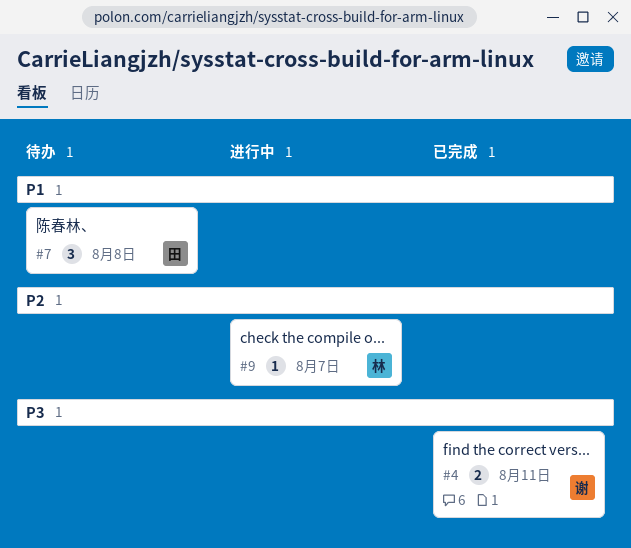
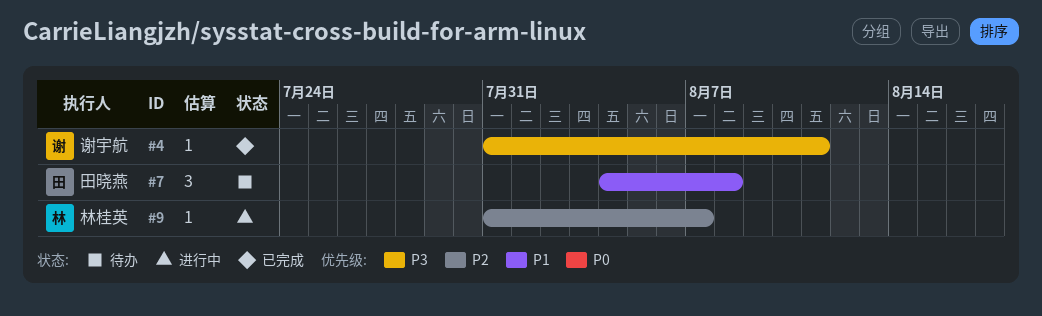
#4, estimate: 2 -> 1

